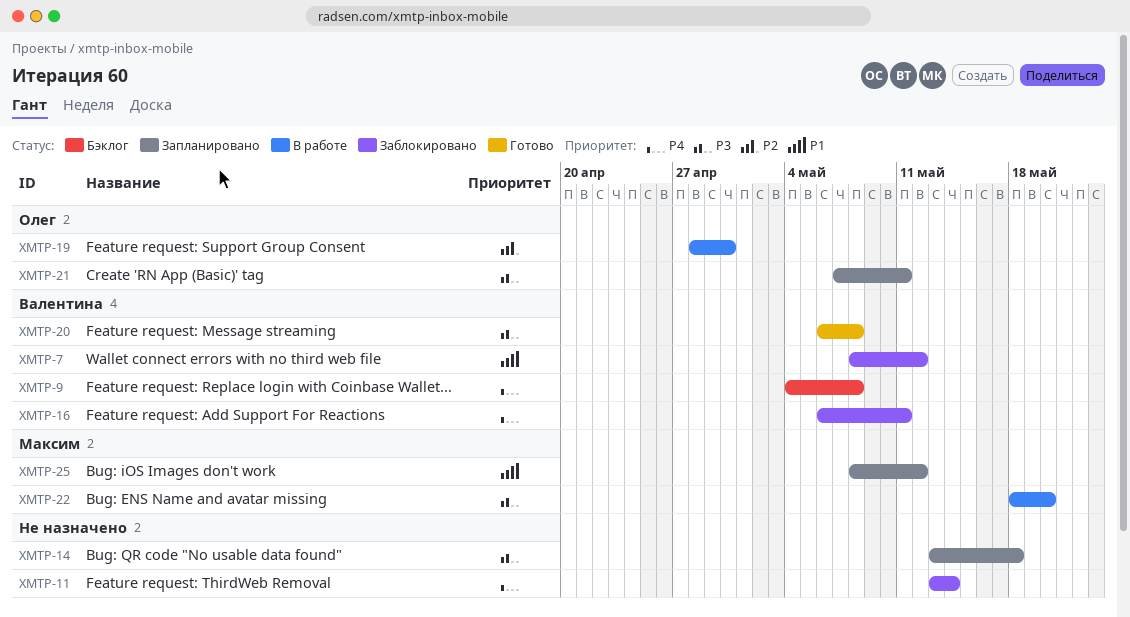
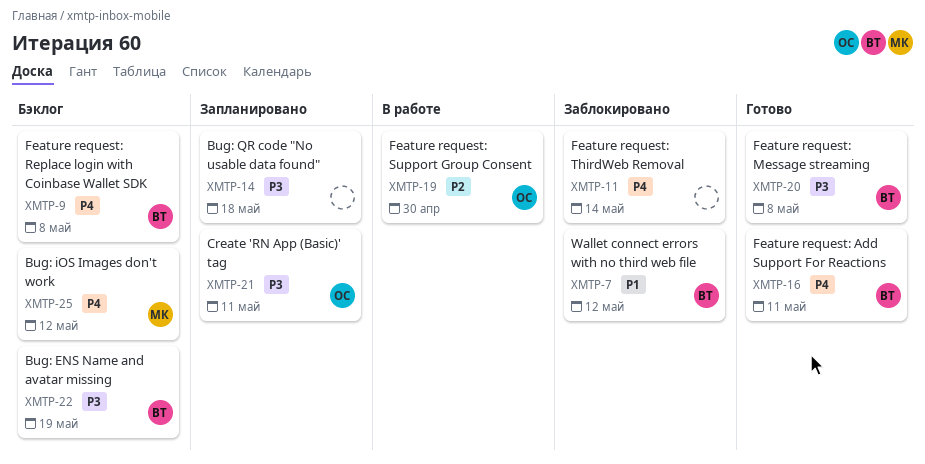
XMTP-16, status: Заблокировано -> Готово
XMTP-22, status: В работе -> Бэклог
XMTP-22, owner: Максим -> Валентина
XMTP-22, due: May 20 -> May 19
XMTP-25, status: Запланировано -> Бэклог
XMTP-25, priority: P1 -> P4

